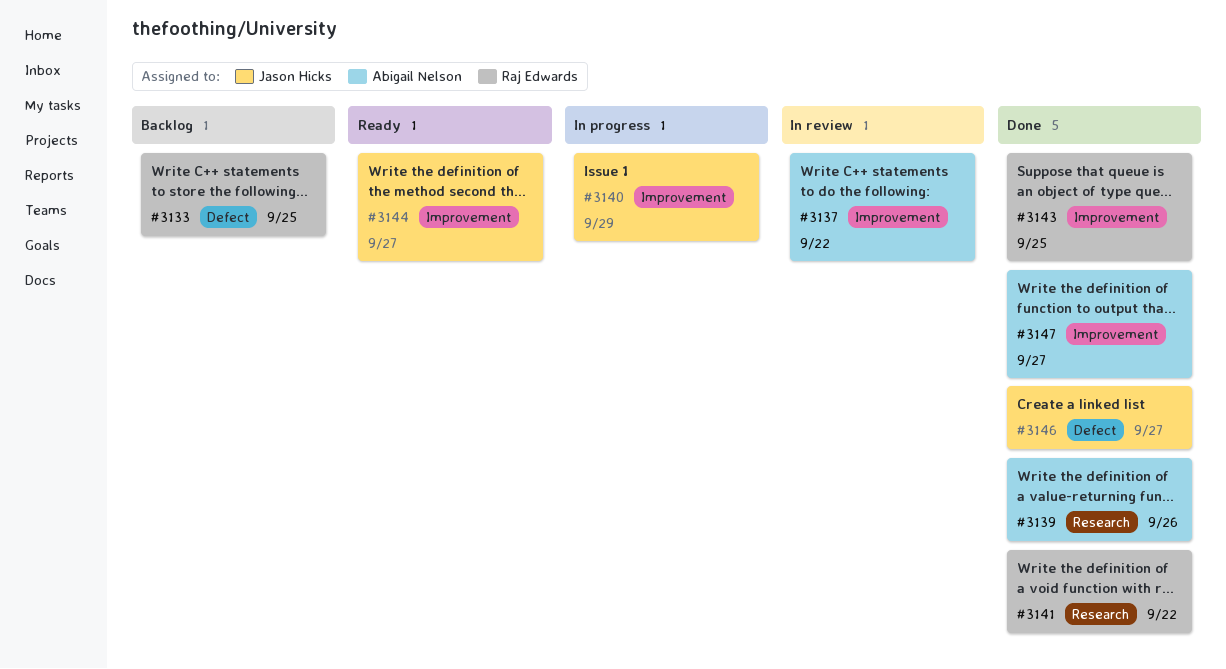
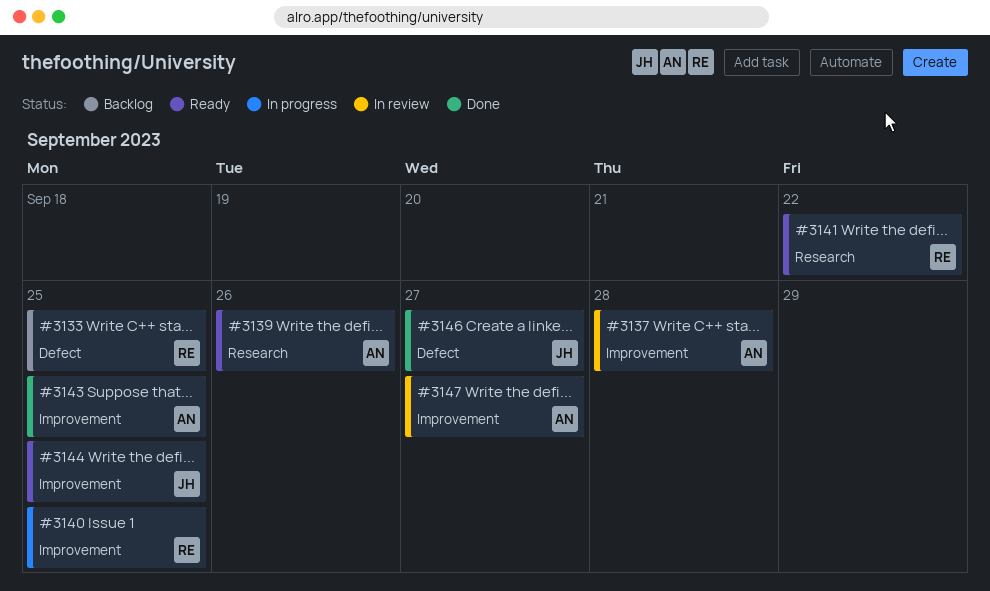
#3137, due: Sep 22 -> Sep 28
#3139, status: Done -> Ready
#3140, owner: Jason Hicks -> Raj Edwards
#3140, due: Sep 29 -> Sep 25
#3141, status: Done -> Ready
#3143, owner: Raj Edwards -> Abigail Nelson
#3144, due: Sep 27 -> Sep 25
#3147, status: Done -> In review

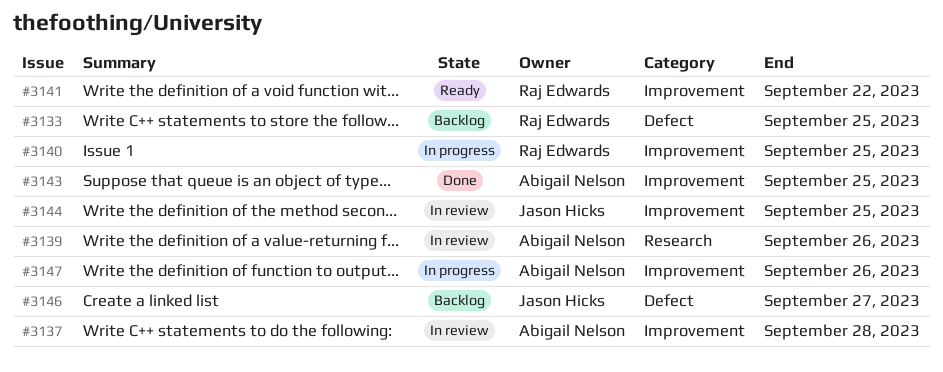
#3139, status: Ready -> In review
#3141, label: Research -> Improvement
#3144, status: Ready -> In review
#3146, status: Done -> Backlog
#3147, status: In review -> In progress
#3147, due: Sep 27 -> Sep 26

